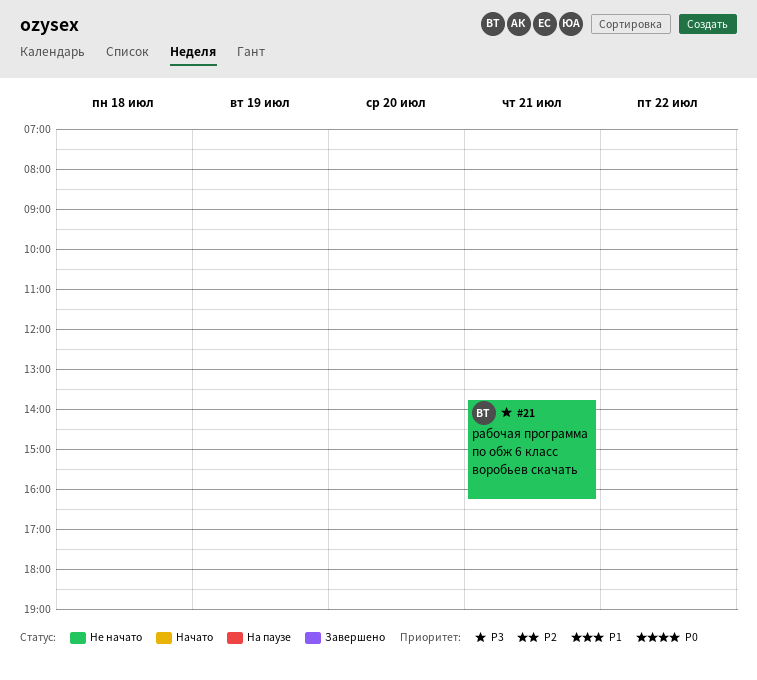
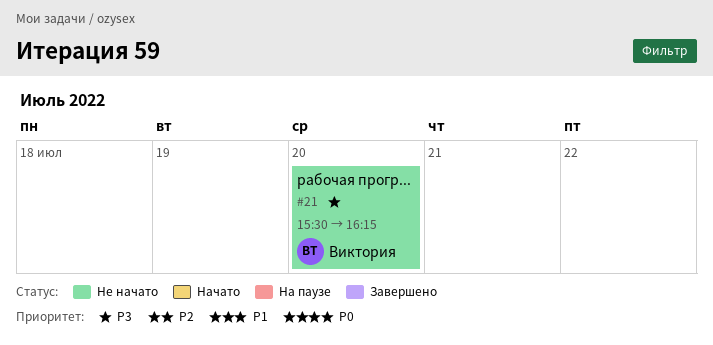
#21, day: Jul 21 -> Jul 20
#21, begins: 13:45 -> 15:30

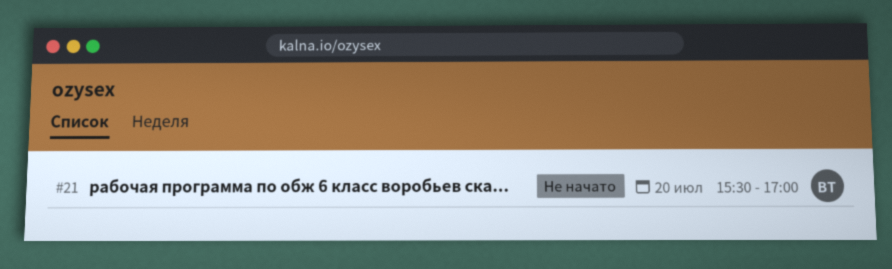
#21, ends: 16:15 -> 17:00

